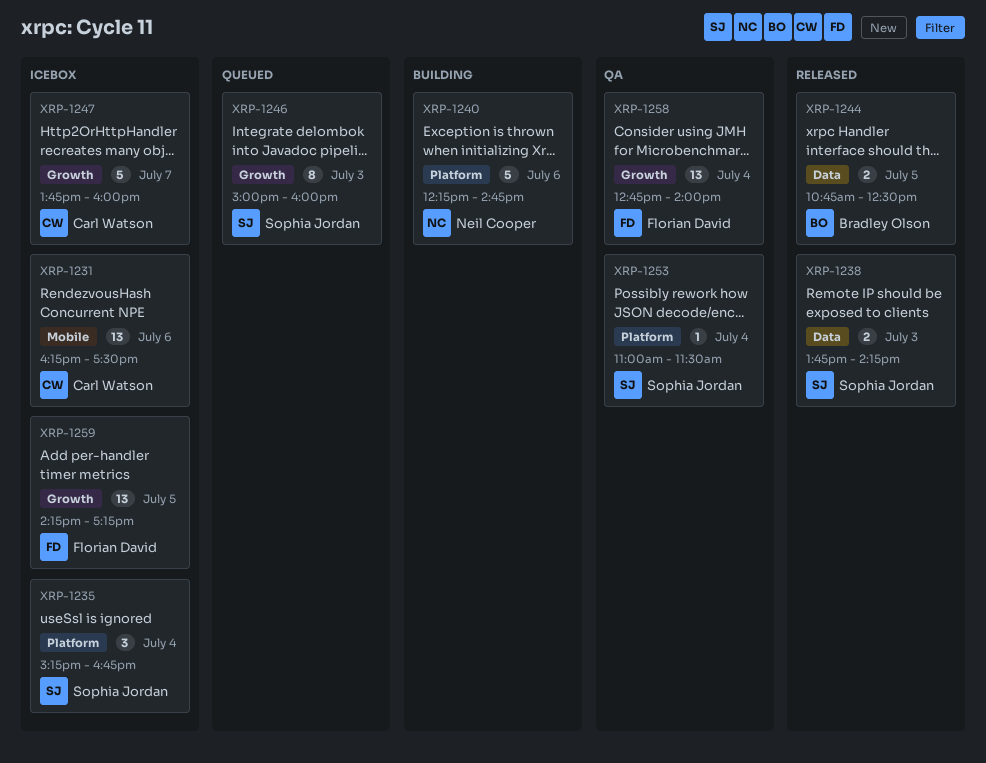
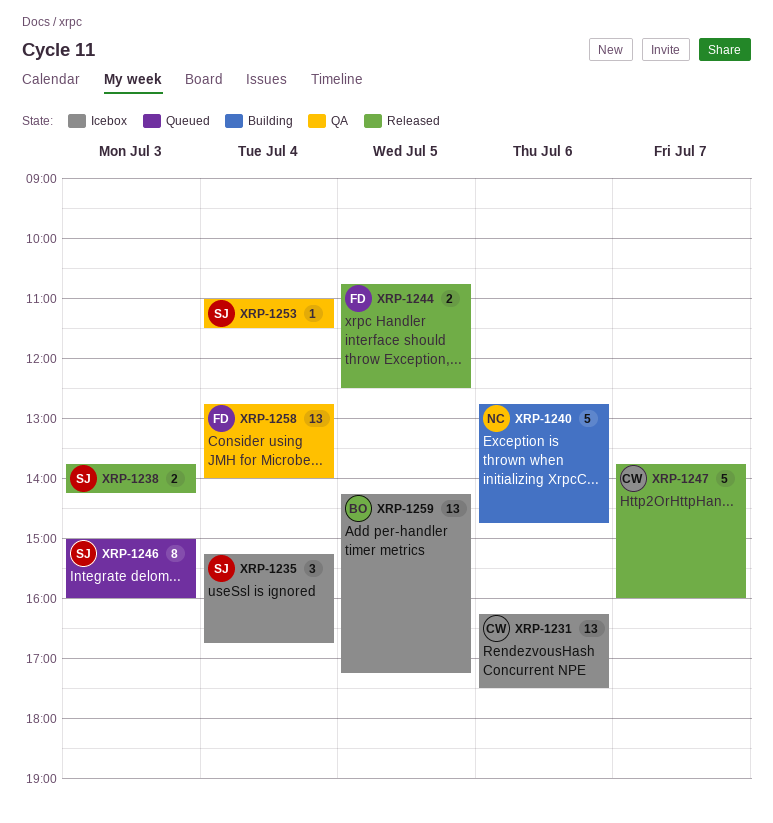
XRP-1240, begins: 12:15 -> 12:45
XRP-1244, owner: Bradley Olson -> Florian David
XRP-1247, status: Icebox -> Released
XRP-1259, owner: Florian David -> Bradley Olson

